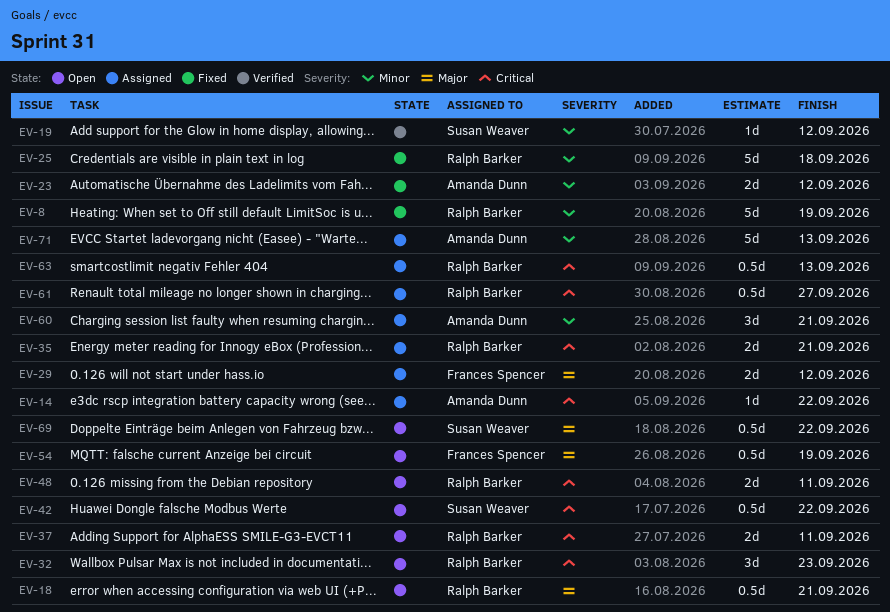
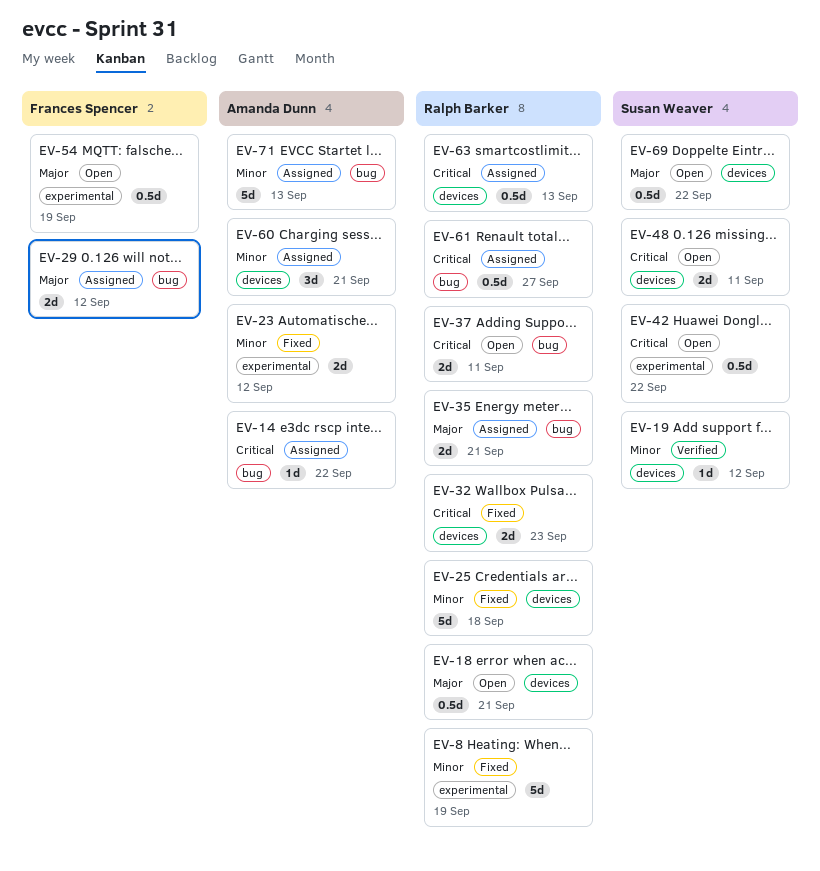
EV-32, status: Open -> Fixed
EV-32, estimate: 3d -> 2d
EV-35, priority: Critical -> Major
EV-48, owner: Ralph Barker -> Susan Weaver

